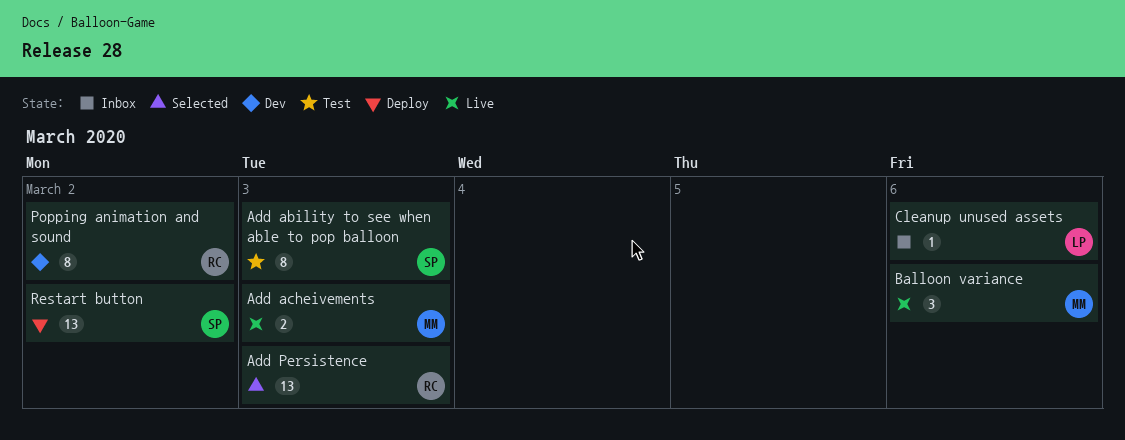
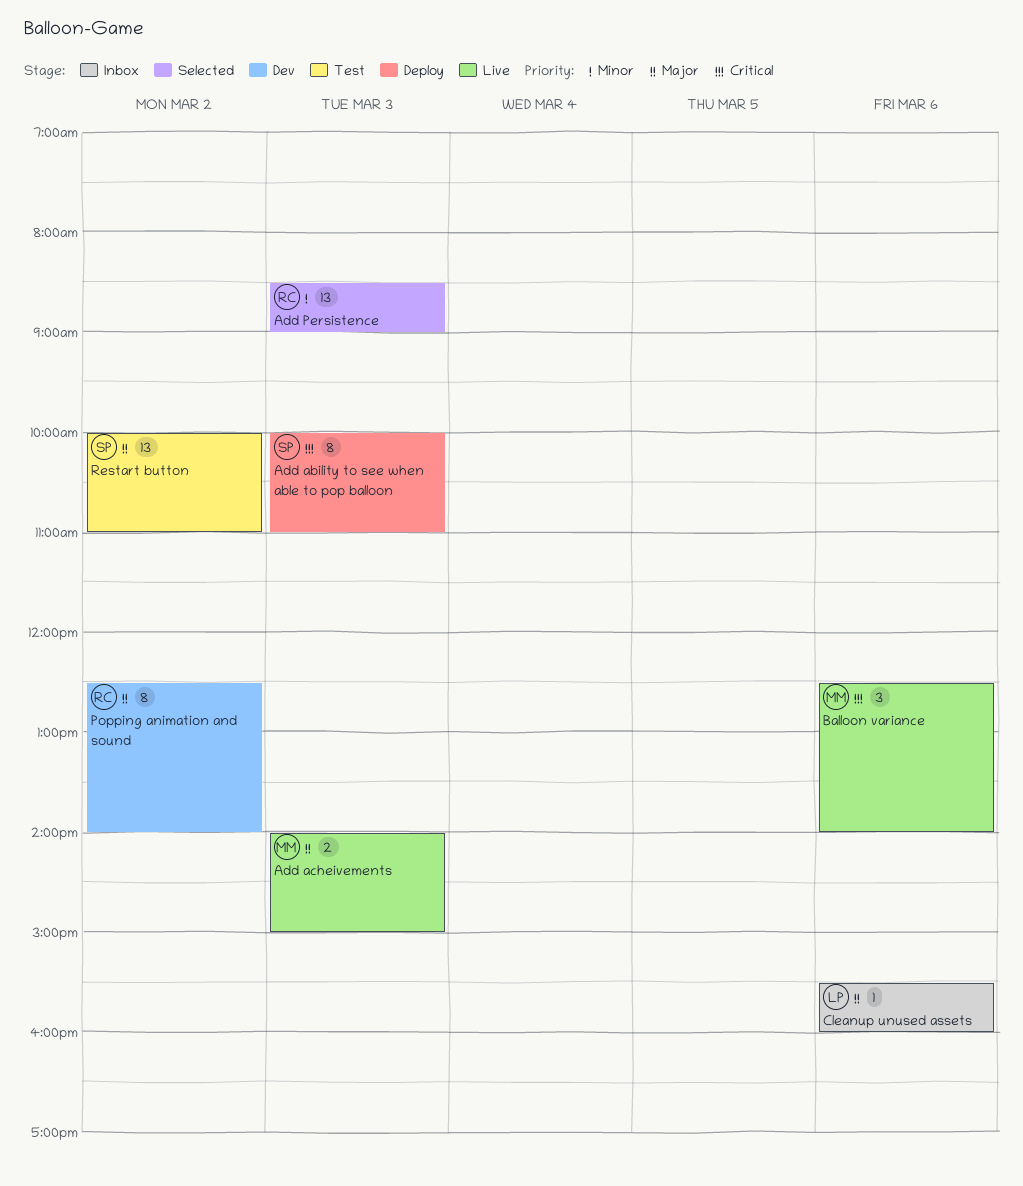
Add ability to see when able to pop balloon, status: Test -> Deploy
Restart button, status: Deploy -> Test

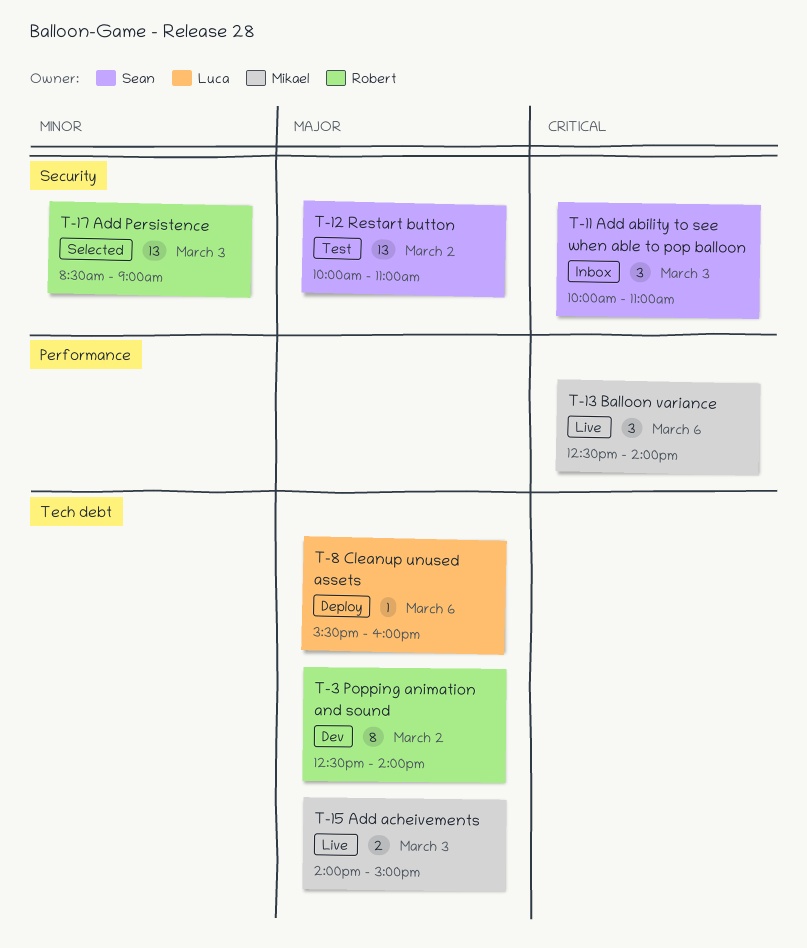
Add ability to see when able to pop balloon, status: Deploy -> Inbox
Add ability to see when able to pop balloon, estimate: 8 -> 3
Cleanup unused assets, status: Inbox -> Deploy

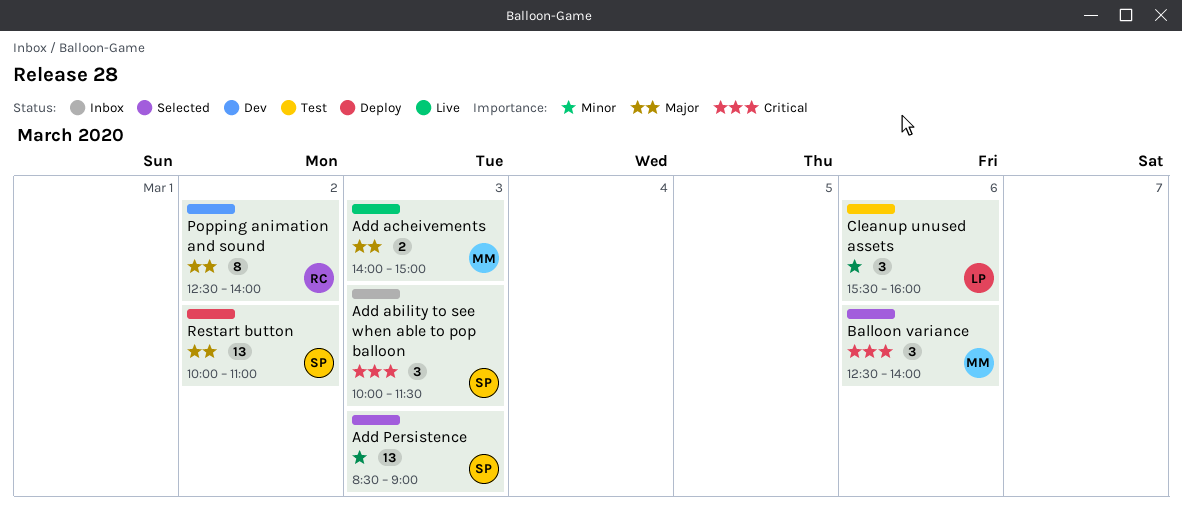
Add ability to see when able to pop balloon, ends: 11:00 -> 11:30
Add Persistence, owner: Robert -> Sean
Balloon variance, status: Live -> Selected
Cleanup unused assets, status: Deploy -> Test
Cleanup unused assets, priority: Major -> Minor
Cleanup unused assets, estimate: 1 -> 3
Restart button, status: Test -> Deploy

